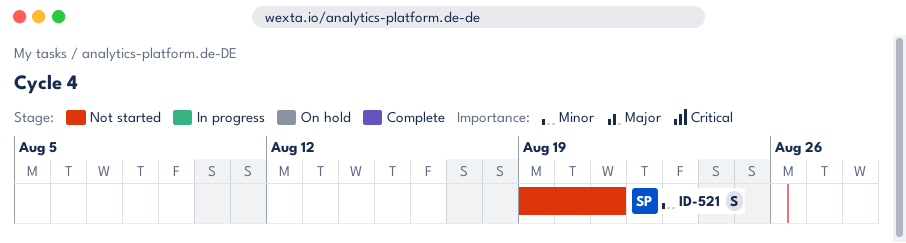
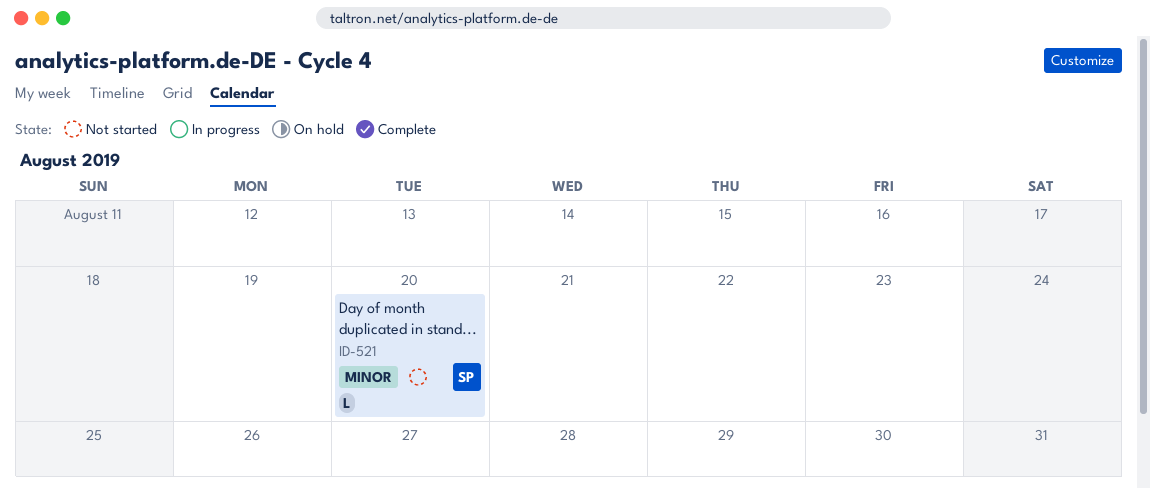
ID-521, estimate: S -> L
ID-521, due: Aug 21 -> Aug 20

